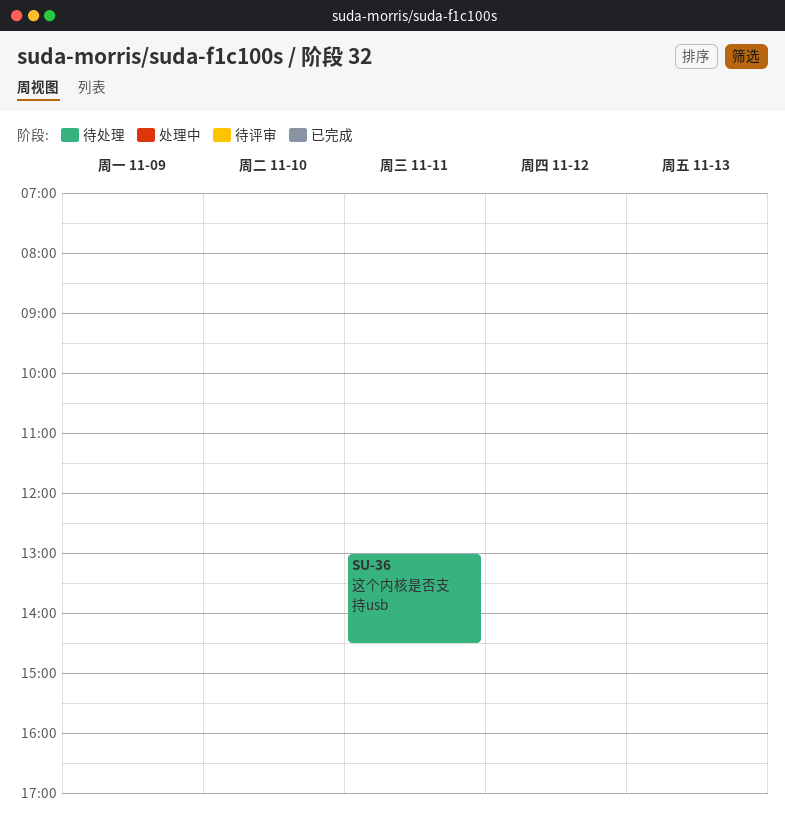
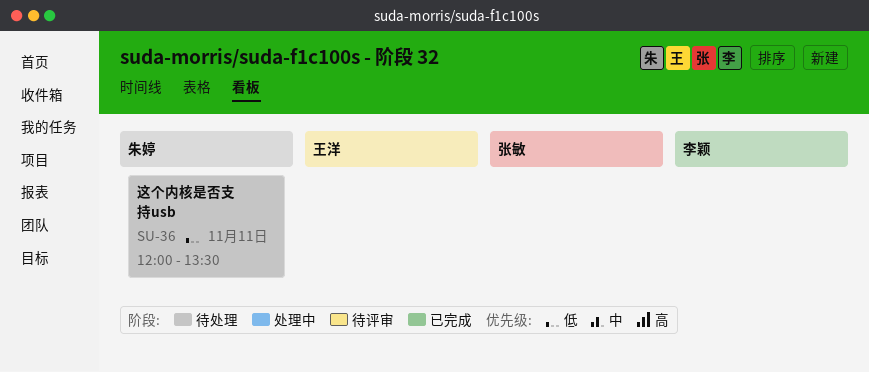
SU-36, begins: 13:00 -> 12:00
SU-36, ends: 14:30 -> 13:30

